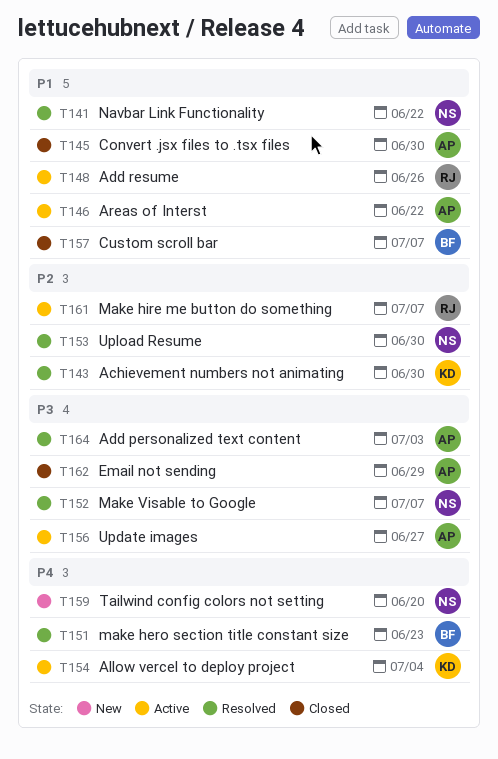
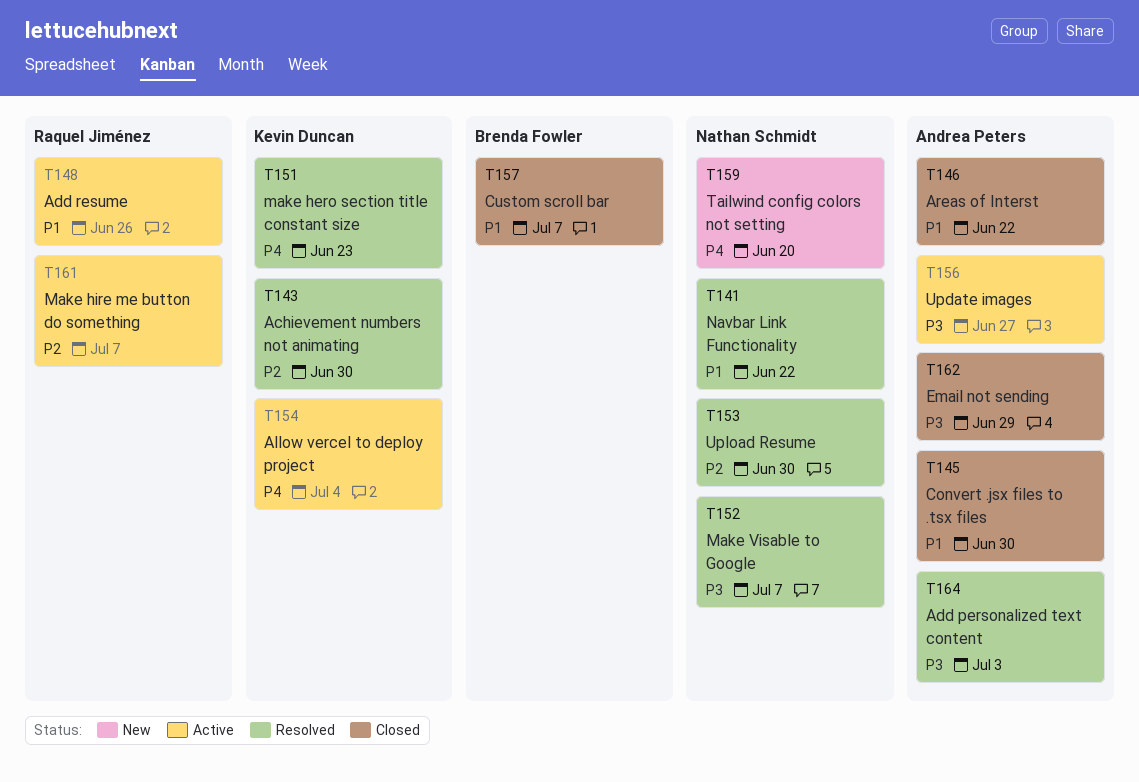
T146, status: Active -> Closed
T151, owner: Brenda Fowler -> Kevin Duncan

